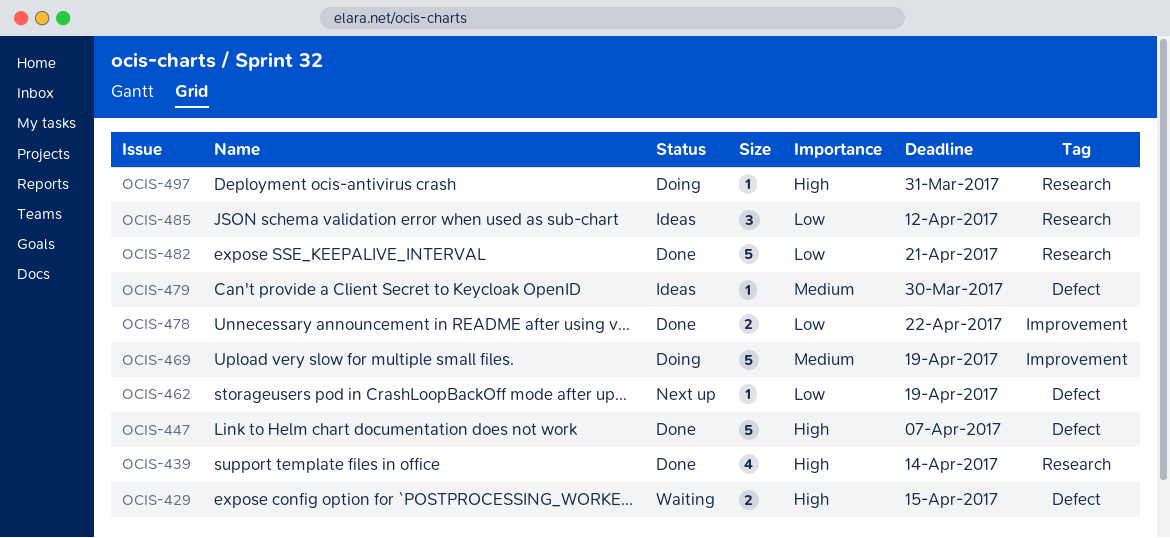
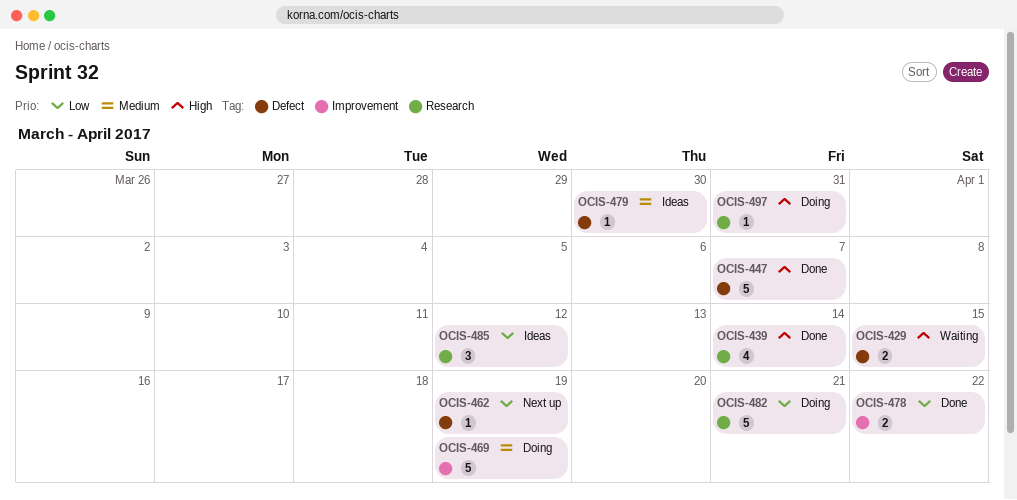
OCIS-482, status: Done -> Doing

